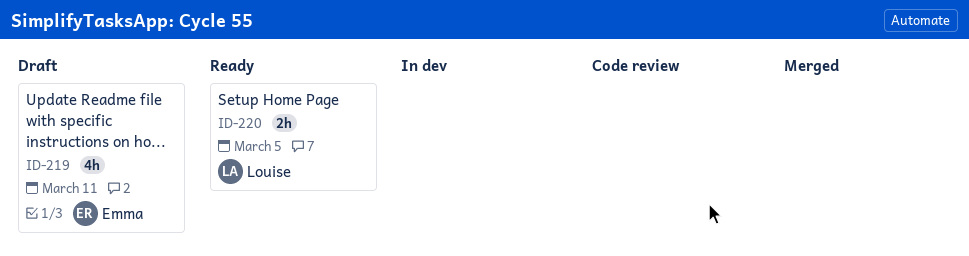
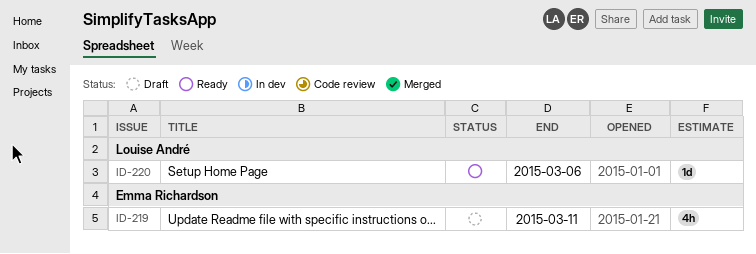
ID-220, estimate: 2h -> 1d
ID-220, due: Mar 5 -> Mar 6

